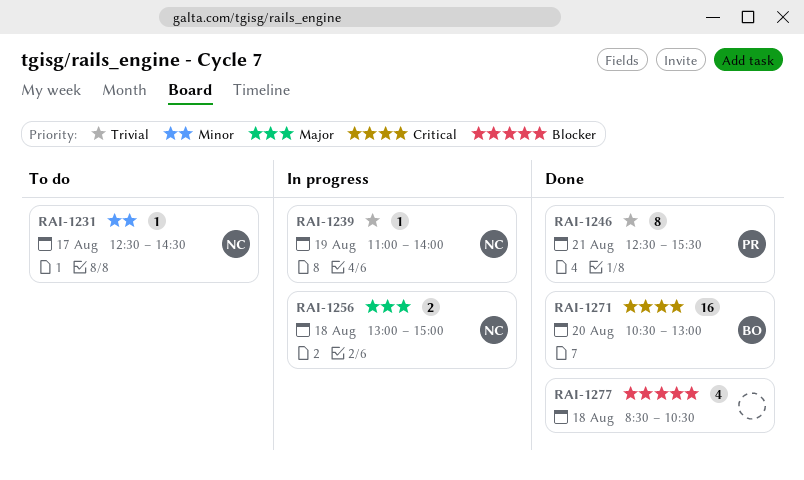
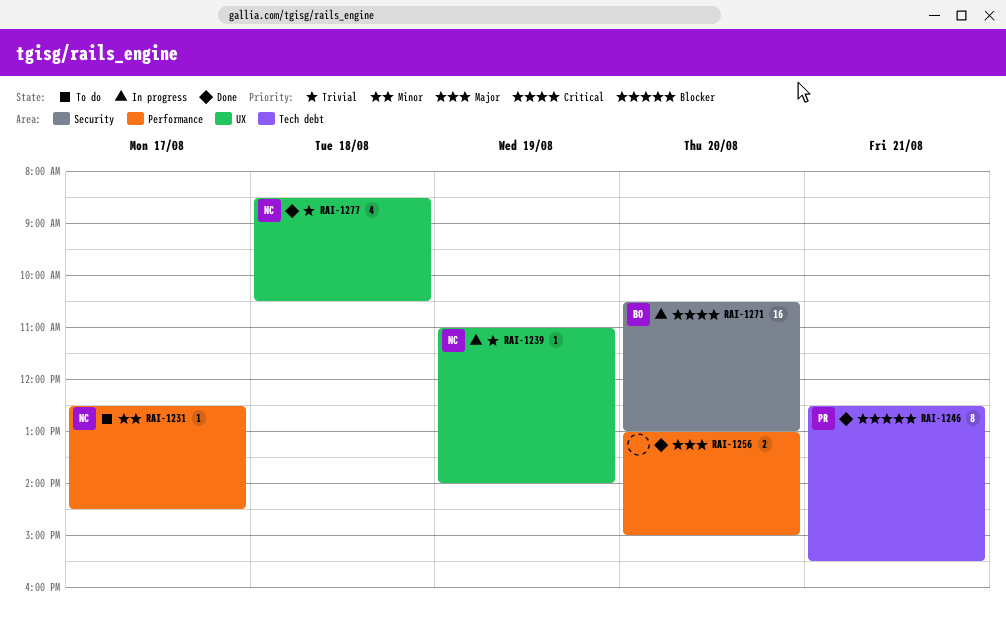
RAI-1246, priority: Trivial -> Blocker
RAI-1256, status: In progress -> Done
RAI-1256, owner: NC -> none
RAI-1256, day: Aug 18 -> Aug 20
RAI-1271, status: Done -> In progress
RAI-1277, owner: none -> NC
RAI-1277, priority: Blocker -> Trivial

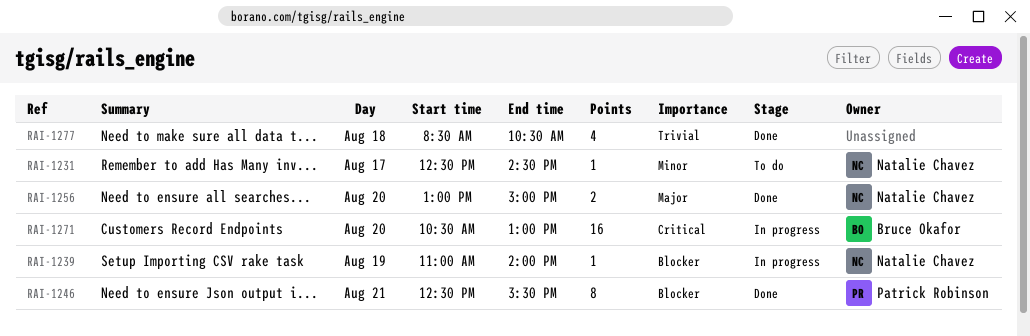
RAI-1239, priority: Trivial -> Blocker
RAI-1256, owner: none -> Natalie Chavez
RAI-1277, owner: Natalie Chavez -> none

